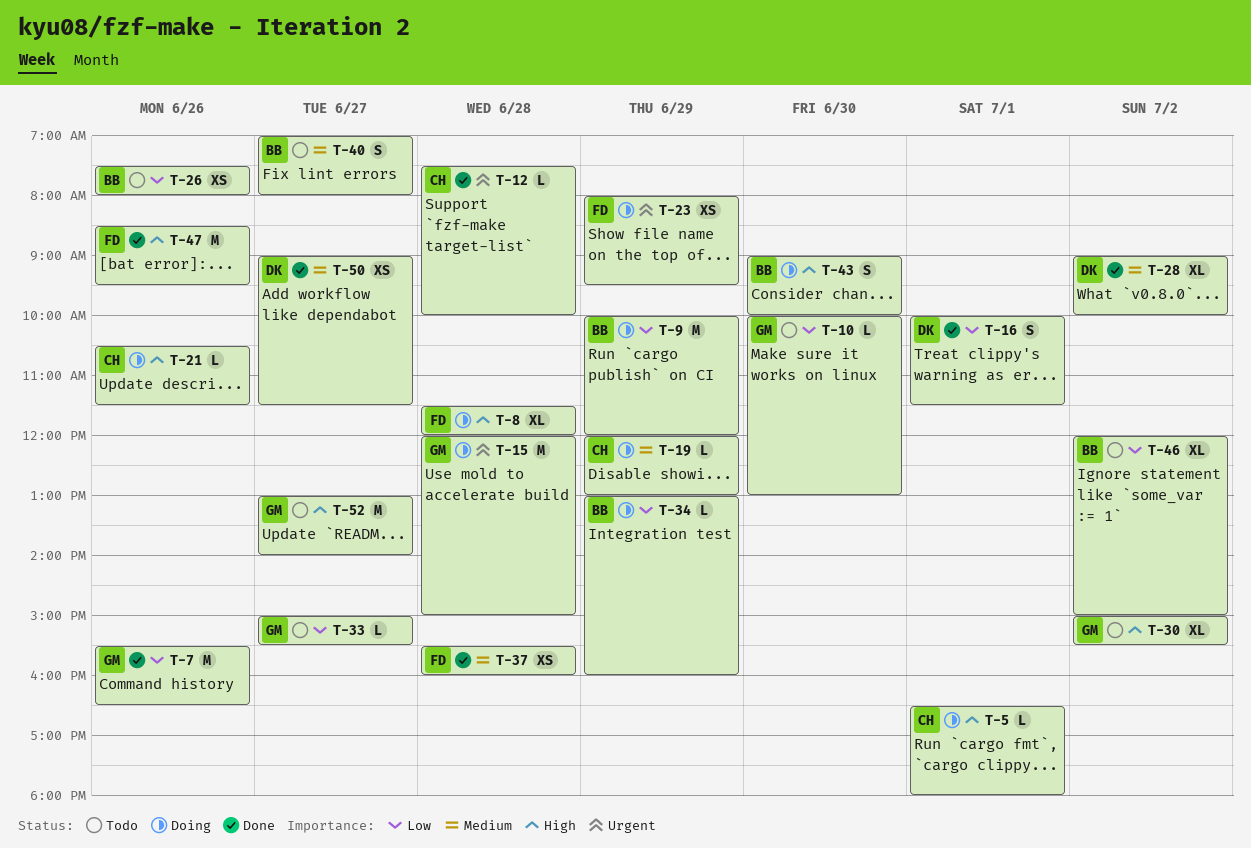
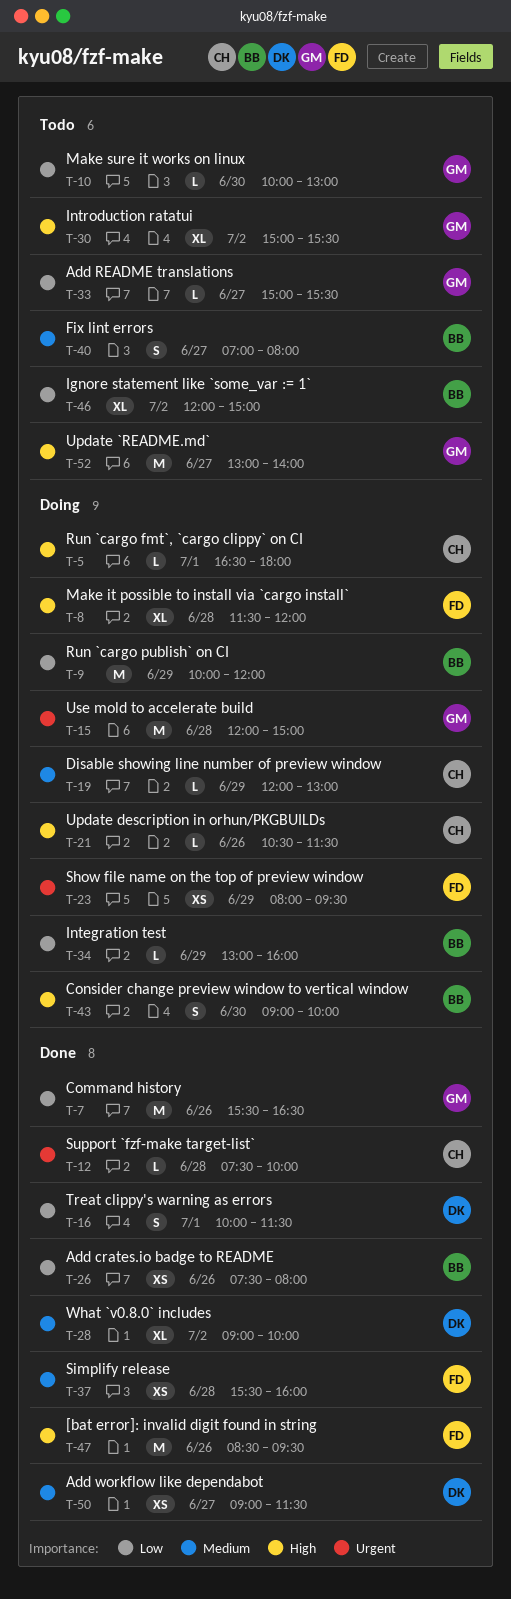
T-26, status: Todo -> Done

